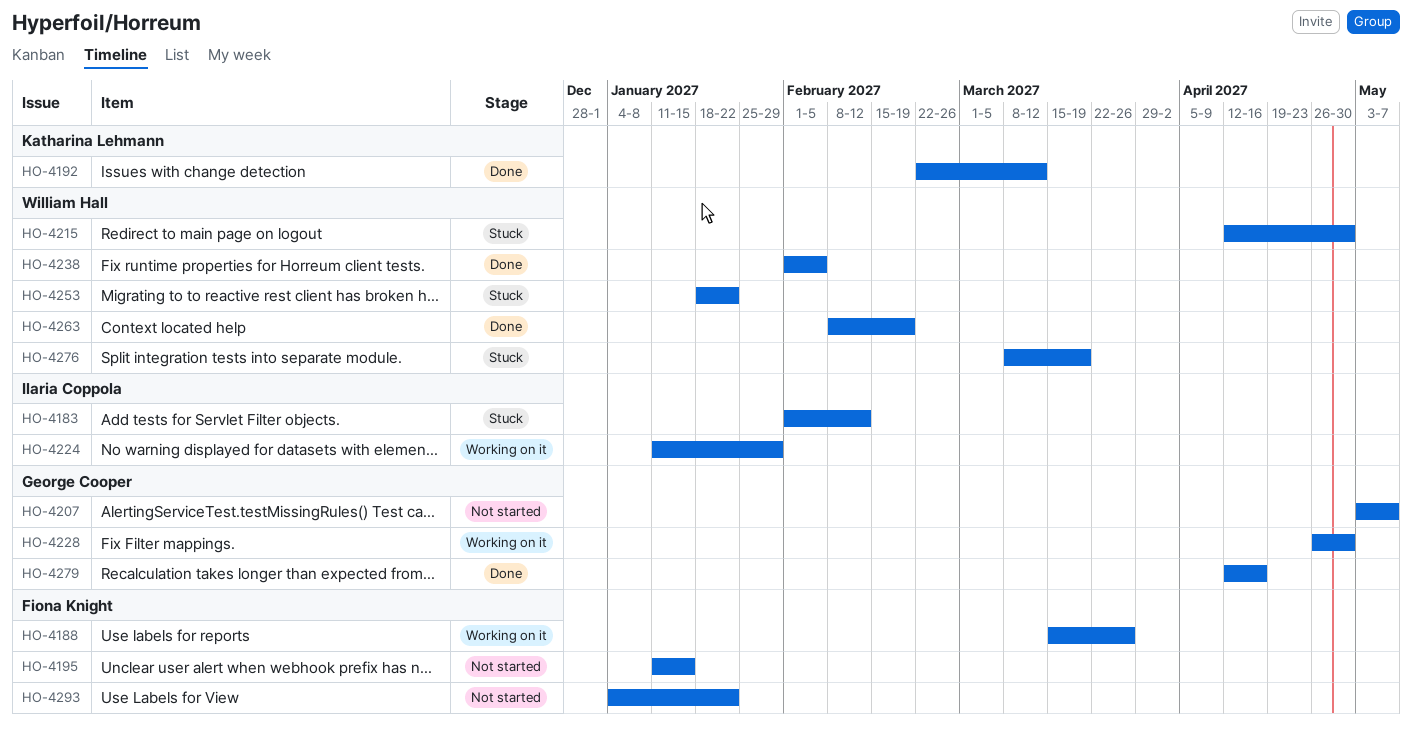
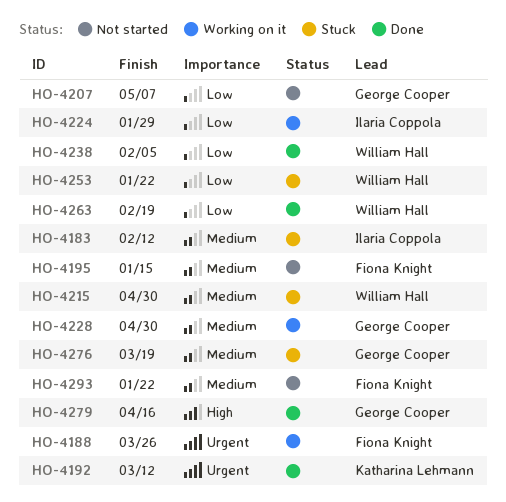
HO-4276, owner: William Hall -> George Cooper

